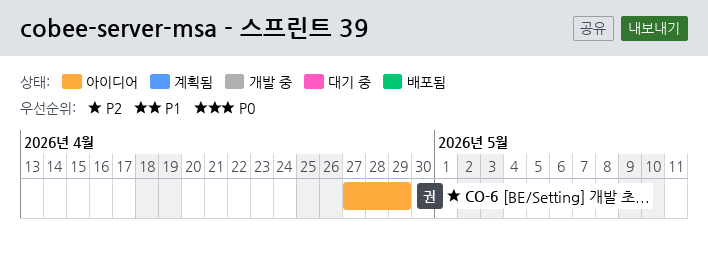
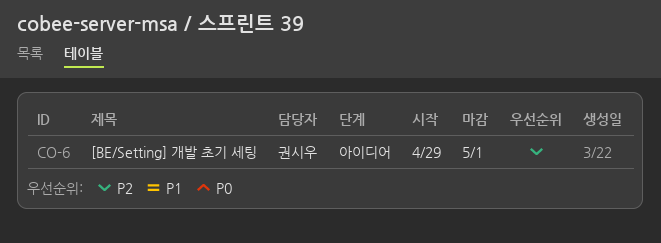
CO-6, start: Apr 27 -> Apr 29
CO-6, due: Apr 29 -> May 1

